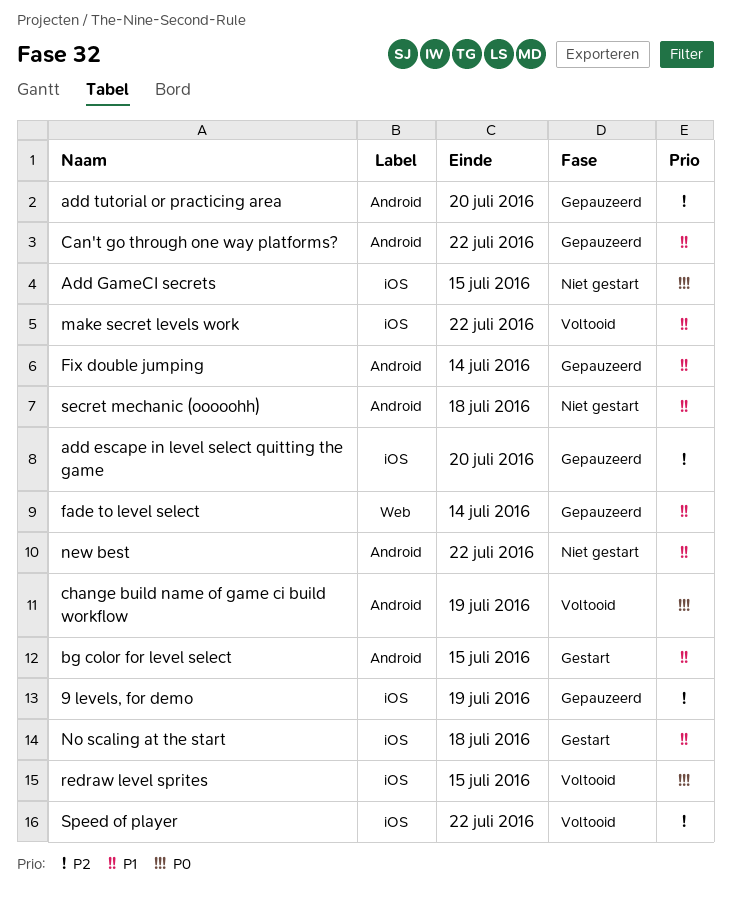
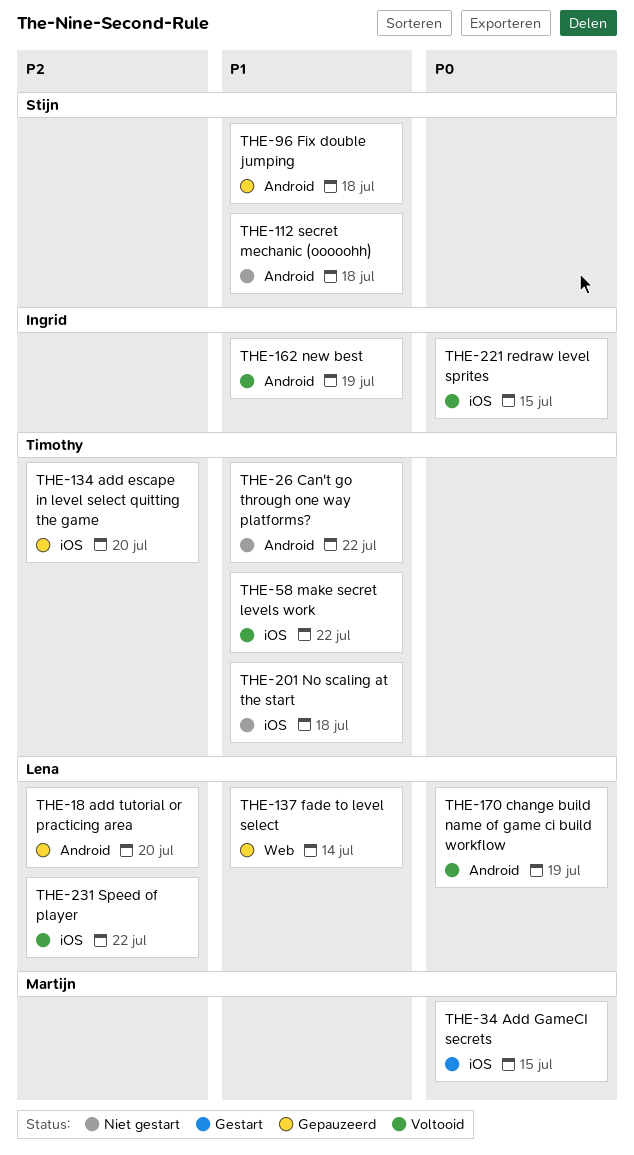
9 levels, for demo: present -> none
Add GameCI secrets, status: Niet gestart -> Gestart
bg color for level select: present -> none
Can't go through one way platforms?, status: Gepauzeerd -> Niet gestart
Fix double jumping, due: Jul 14 -> Jul 18
new best, status: Niet gestart -> Voltooid
new best, due: Jul 22 -> Jul 19
No scaling at the start, status: Gestart -> Niet gestart

